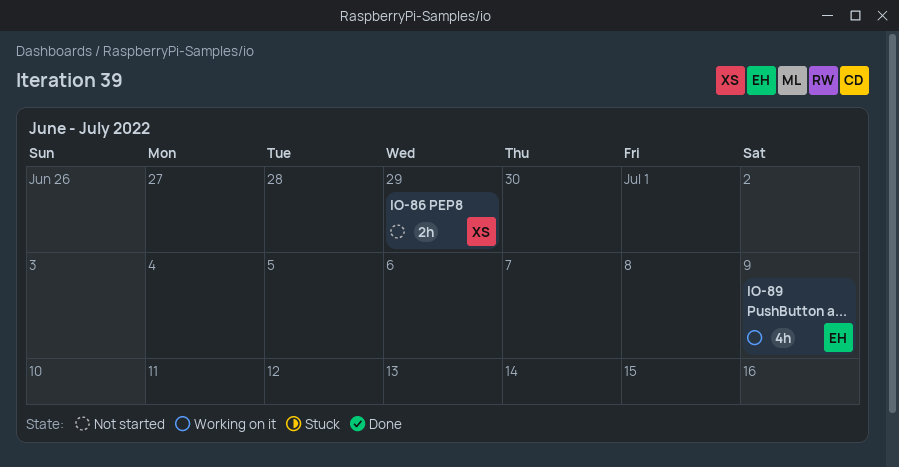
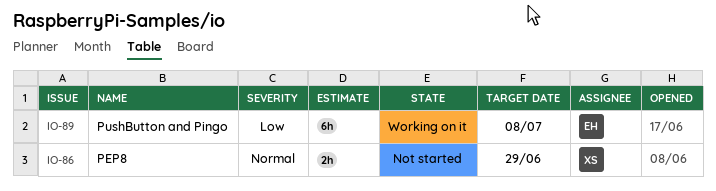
IO-89, estimate: 4h -> 6h
IO-89, due: Jul 9 -> Jul 8

